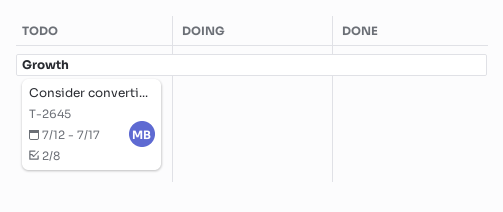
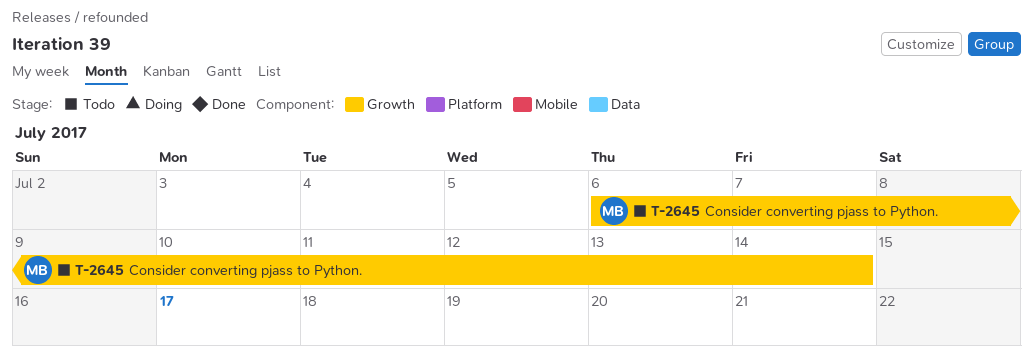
T-2645, start: Jul 12 -> Jul 6
T-2645, due: Jul 17 -> Jul 14

